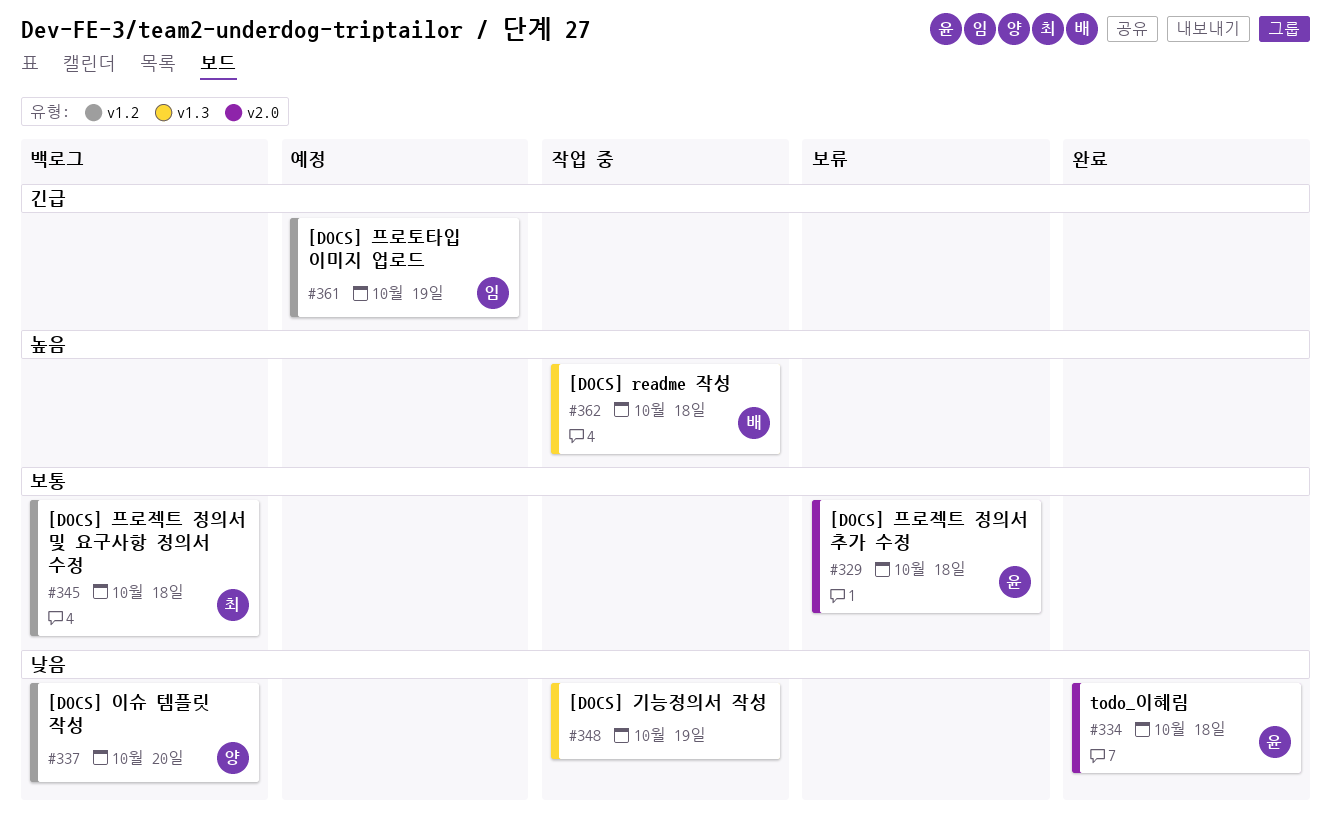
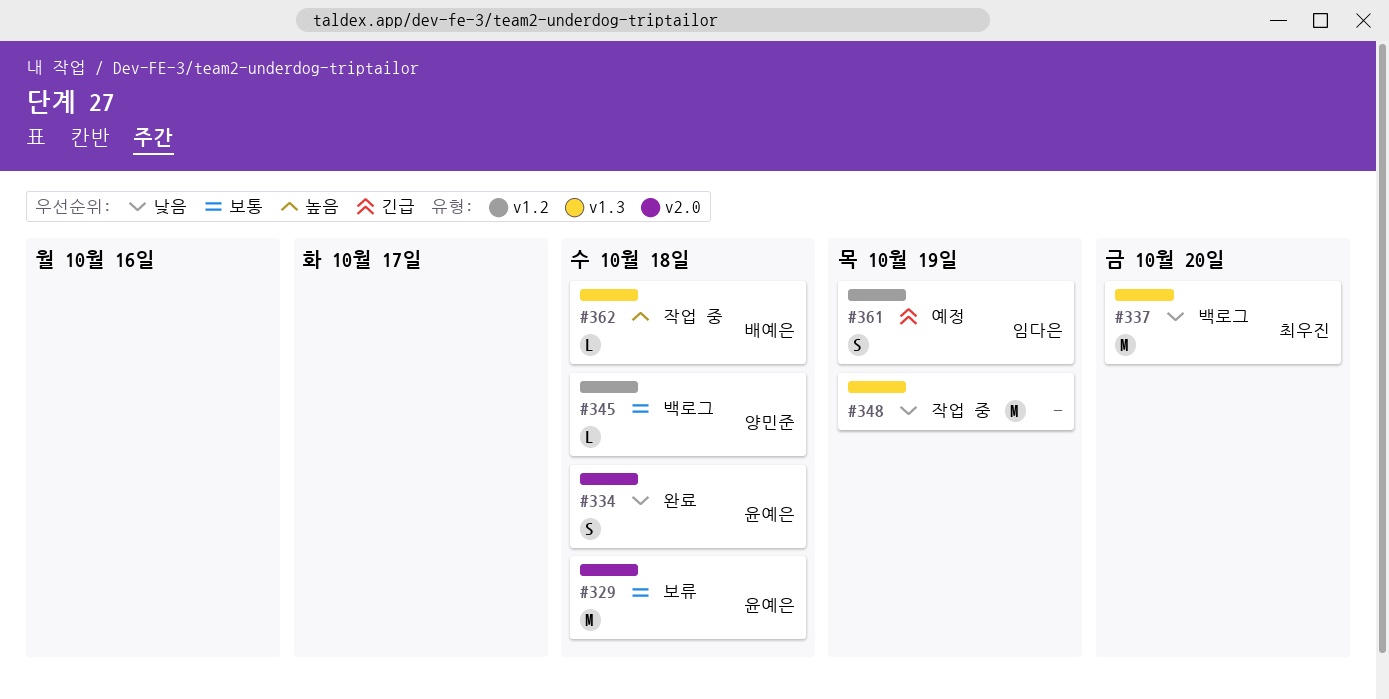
#337, owner: 양민준 -> 최우진
#337, label: v1.2 -> v1.3
#345, owner: 최우진 -> 양민준

